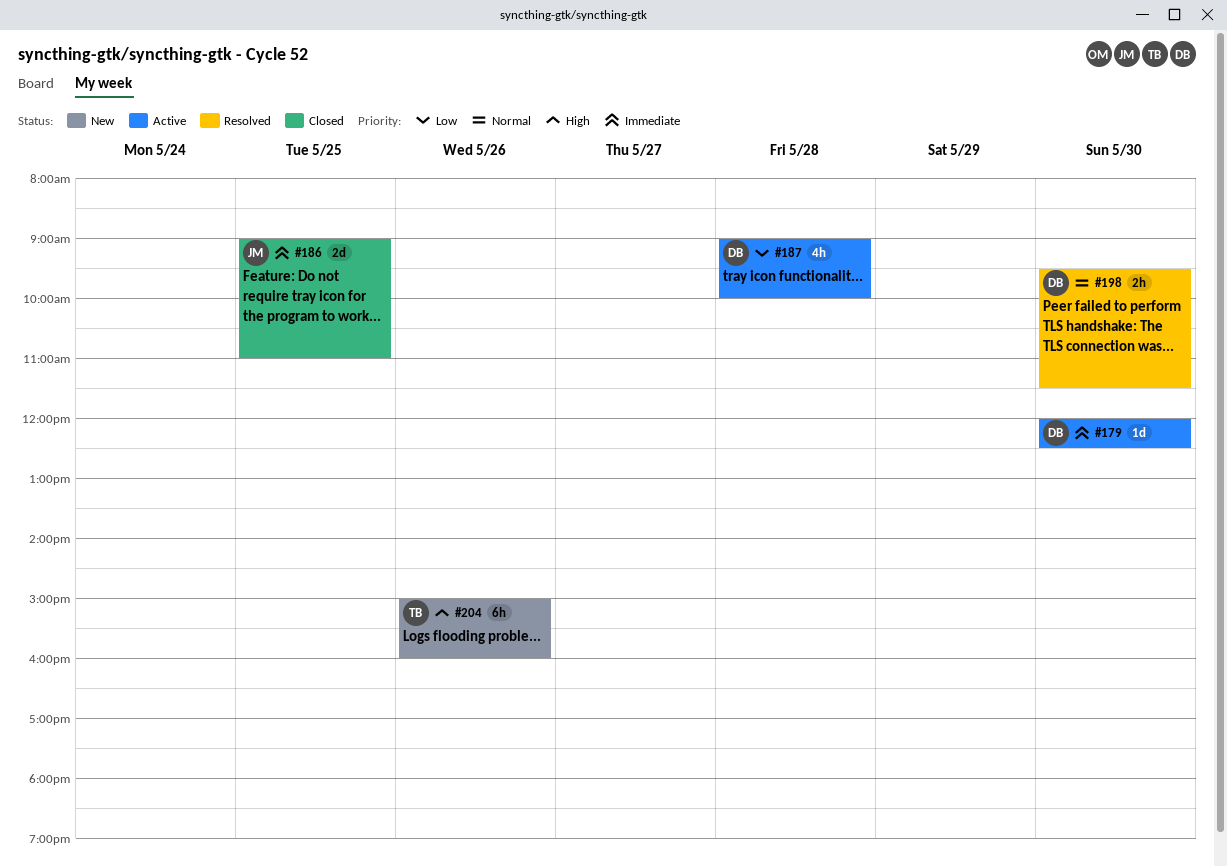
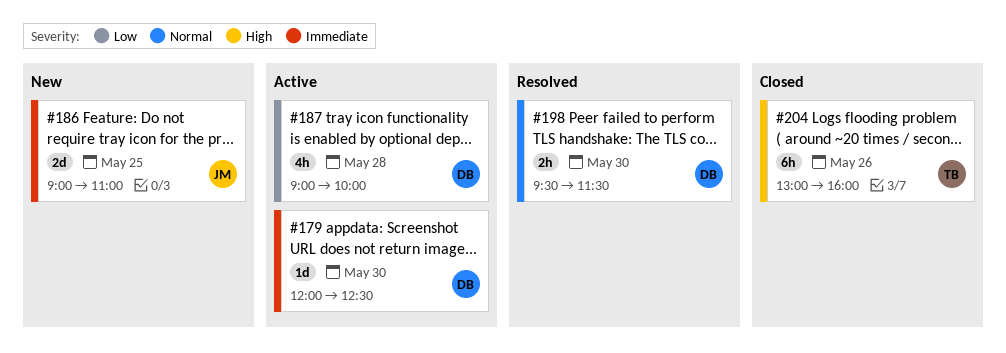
#186, status: Closed -> New
#204, status: New -> Closed
#204, begins: 15:00 -> 13:00

